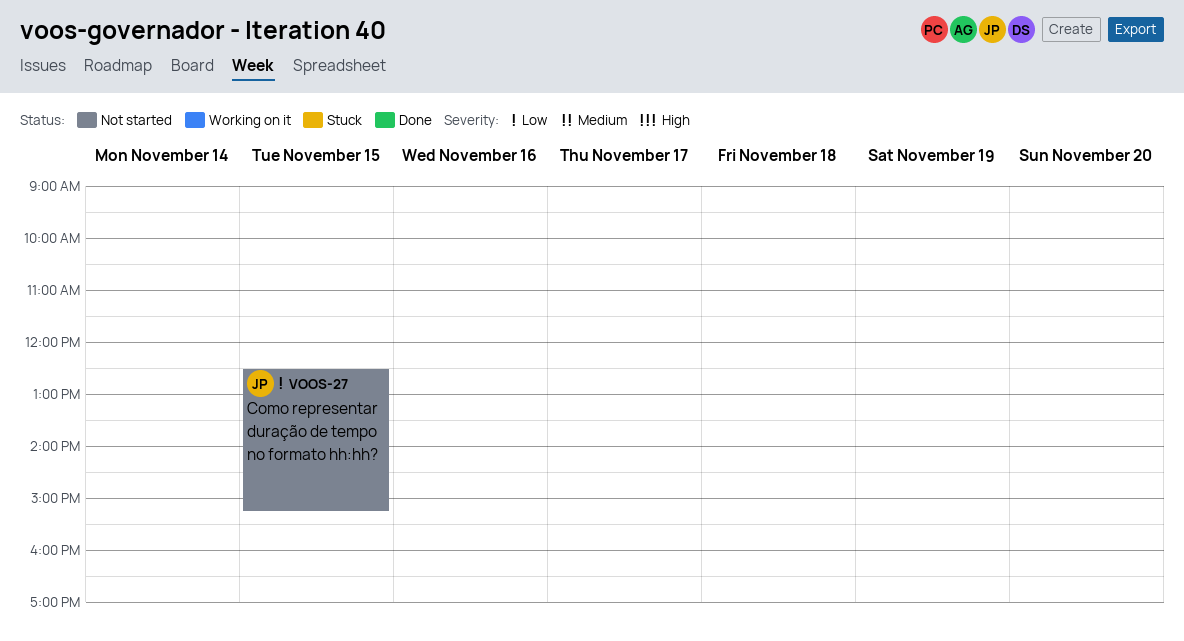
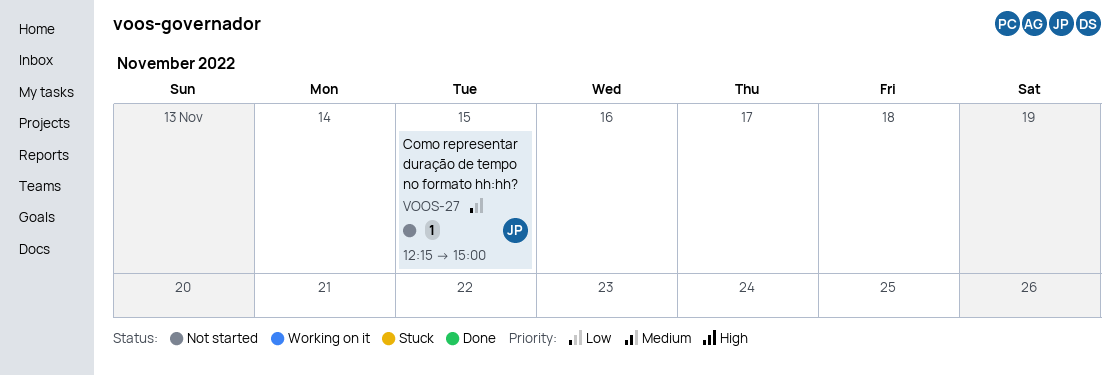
VOOS-27, begins: 12:30 -> 12:15
VOOS-27, ends: 15:15 -> 15:00

